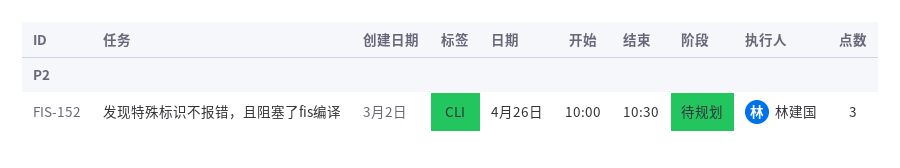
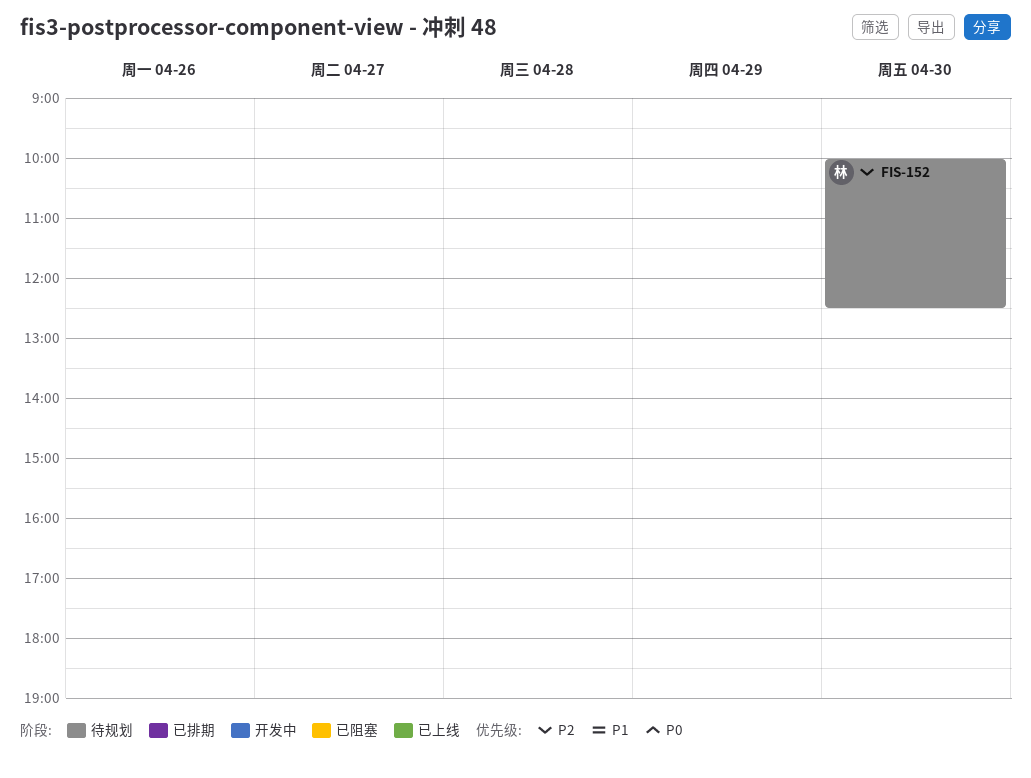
FIS-152, day: Apr 26 -> Apr 30
FIS-152, ends: 10:30 -> 12:30

